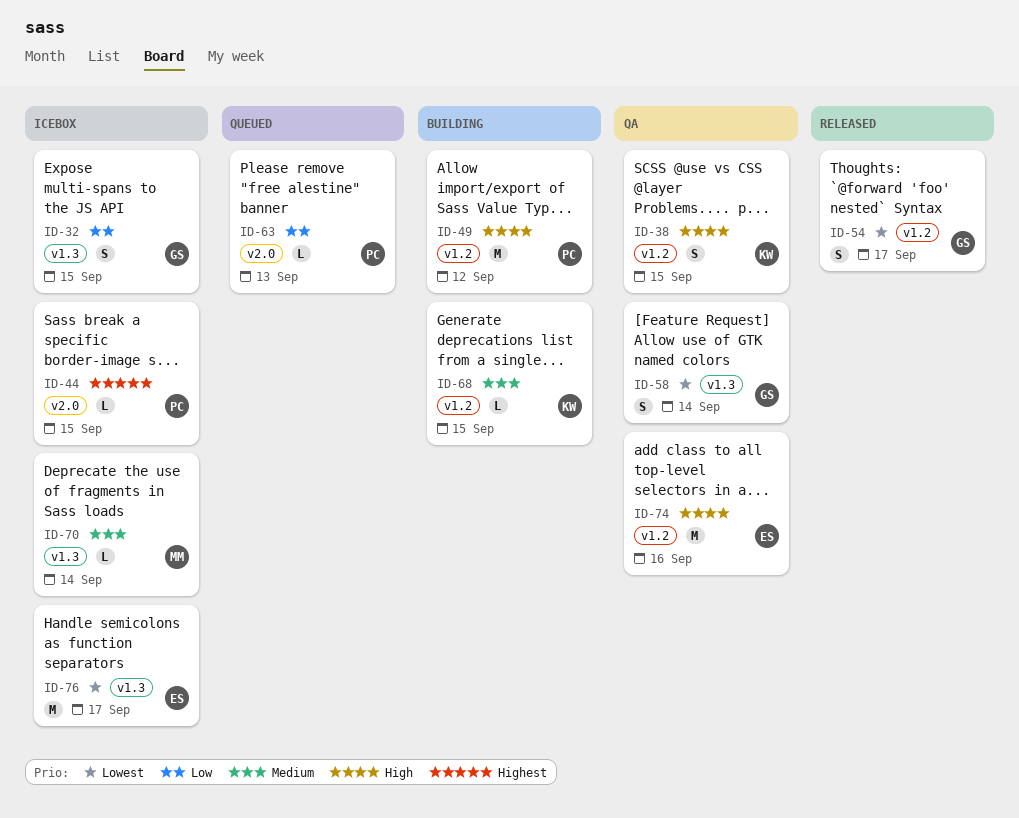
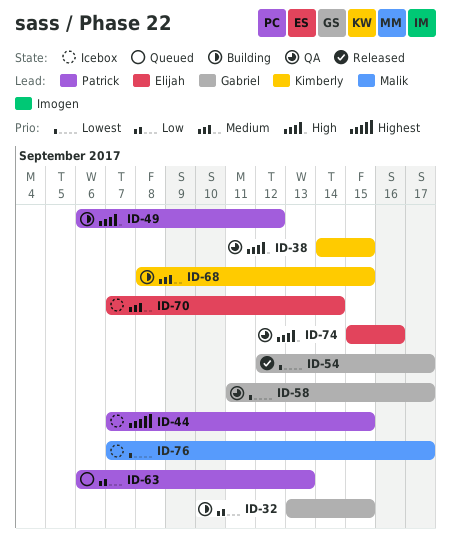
ID-32, status: Icebox -> Building
ID-58, due: Sep 14 -> Sep 17
ID-70, owner: Malik -> Elijah
ID-76, owner: Elijah -> Malik

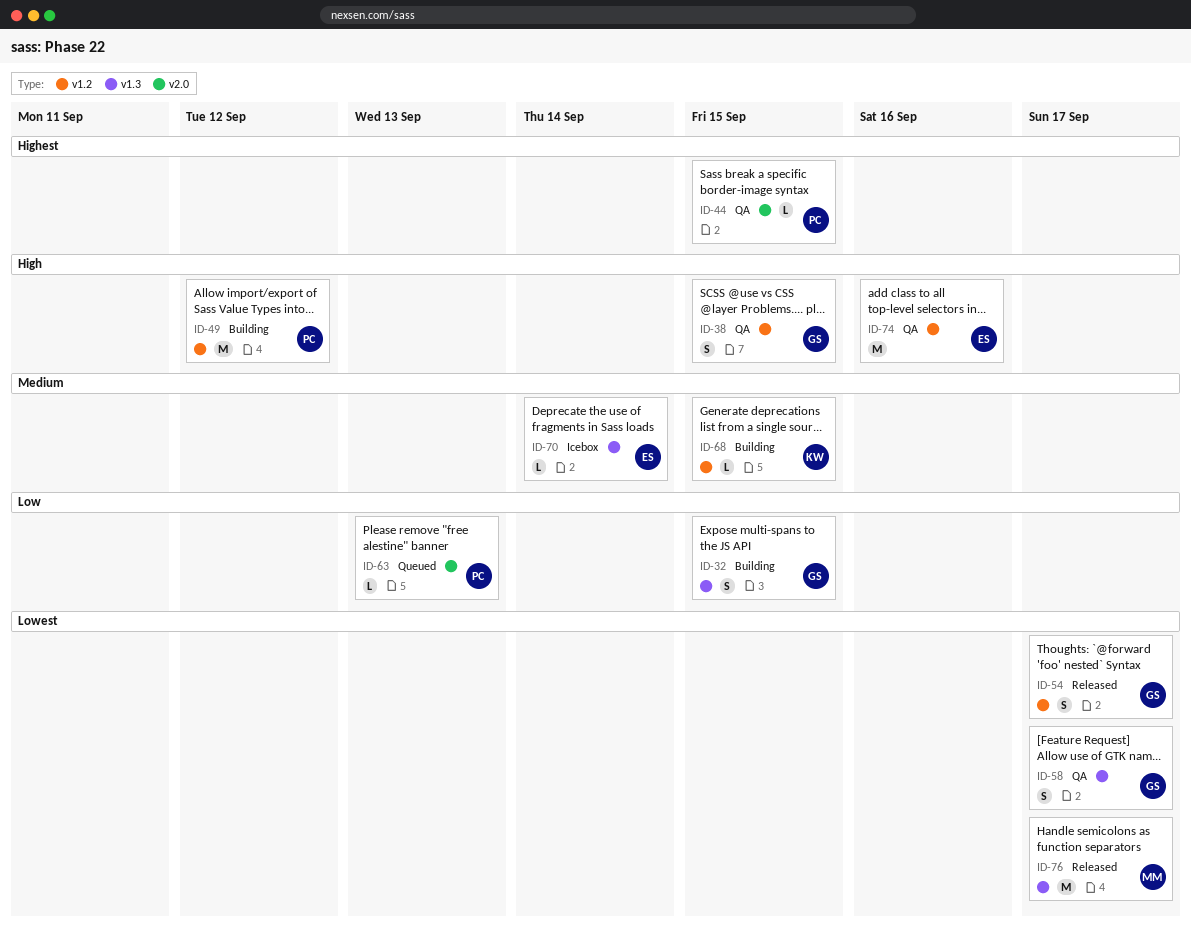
ID-38, owner: Kimberly -> Gabriel
ID-44, status: Icebox -> QA
ID-76, status: Icebox -> Released

